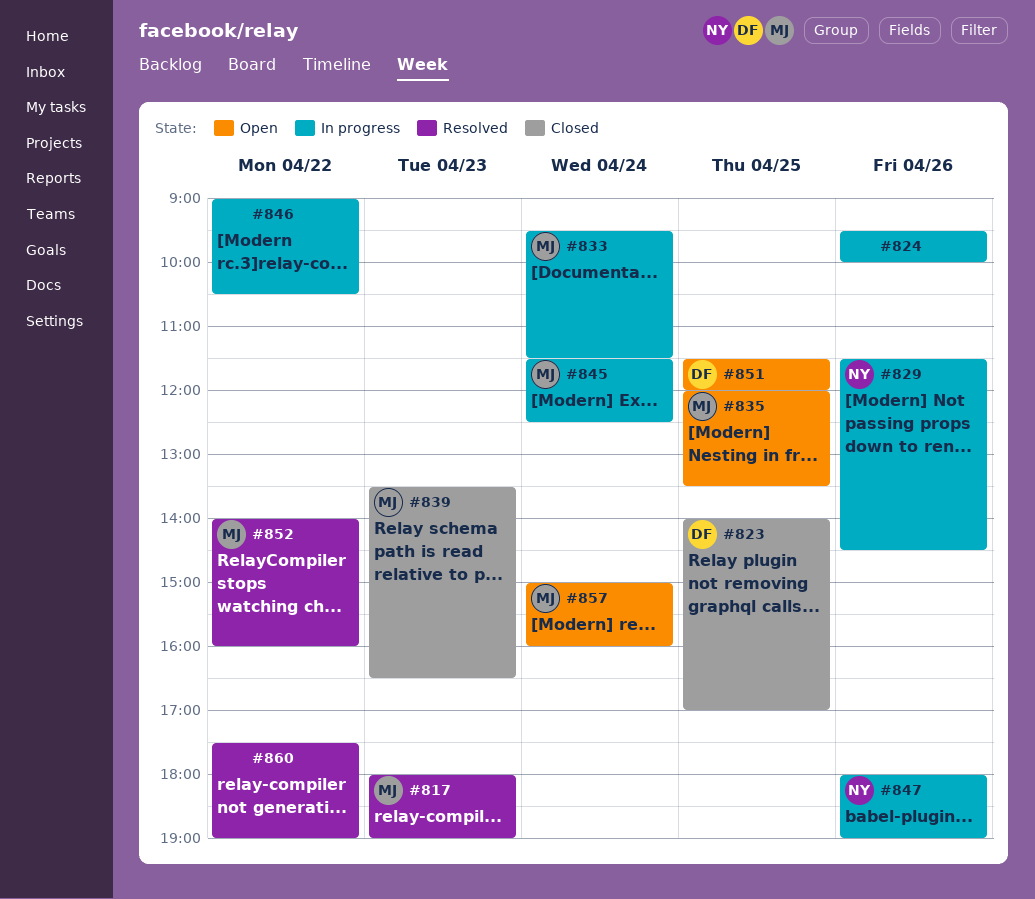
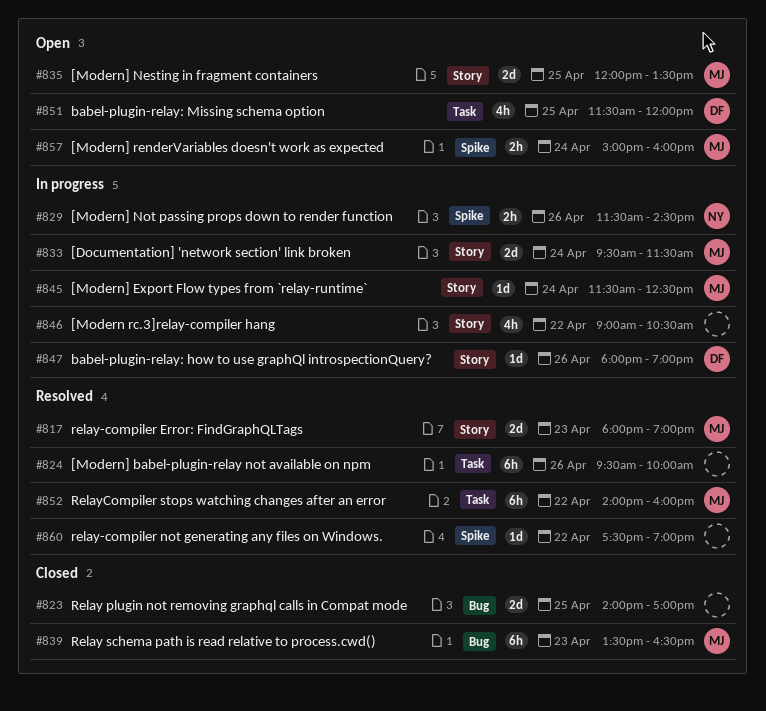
#823, owner: DF -> none
#824, status: In progress -> Resolved
#847, owner: NY -> DF

